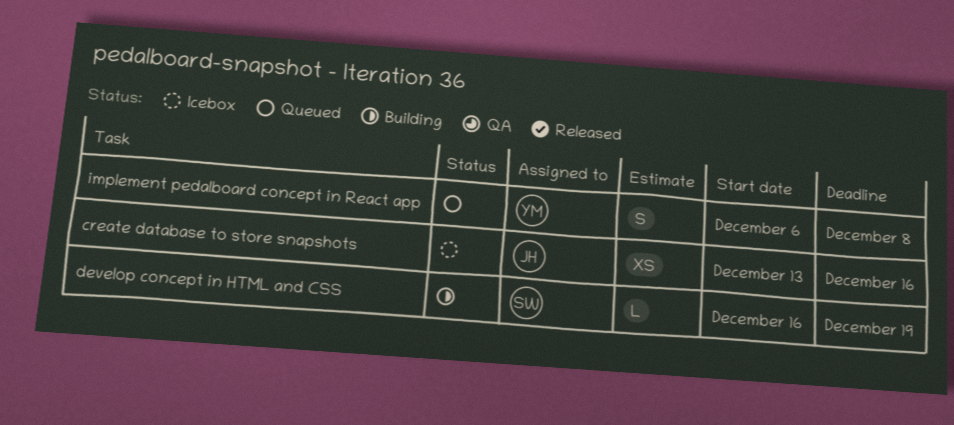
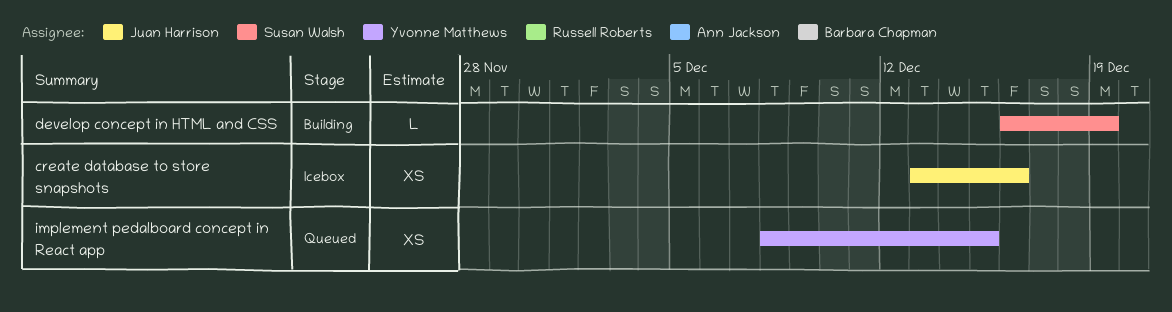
implement pedalboard concept in React app, estimate: S -> XS
implement pedalboard concept in React app, start: Dec 6 -> Dec 8
implement pedalboard concept in React app, due: Dec 8 -> Dec 15

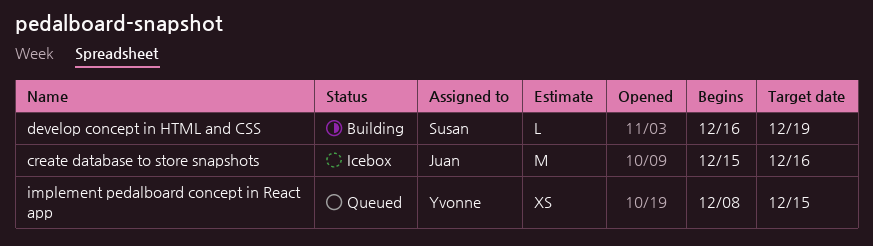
create database to store snapshots, estimate: XS -> M
create database to store snapshots, start: Dec 13 -> Dec 15

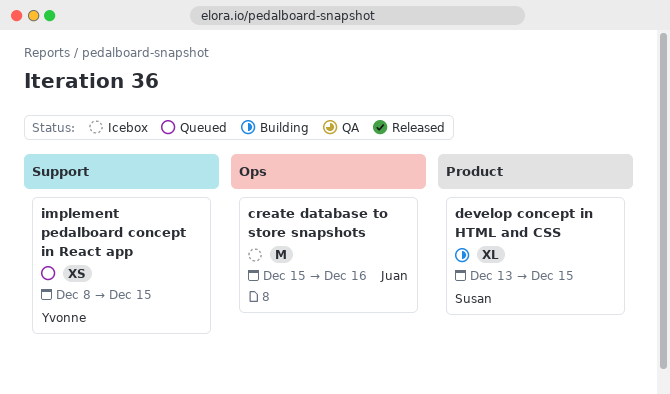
develop concept in HTML and CSS, estimate: L -> XL
develop concept in HTML and CSS, start: Dec 16 -> Dec 13
develop concept in HTML and CSS, due: Dec 19 -> Dec 15

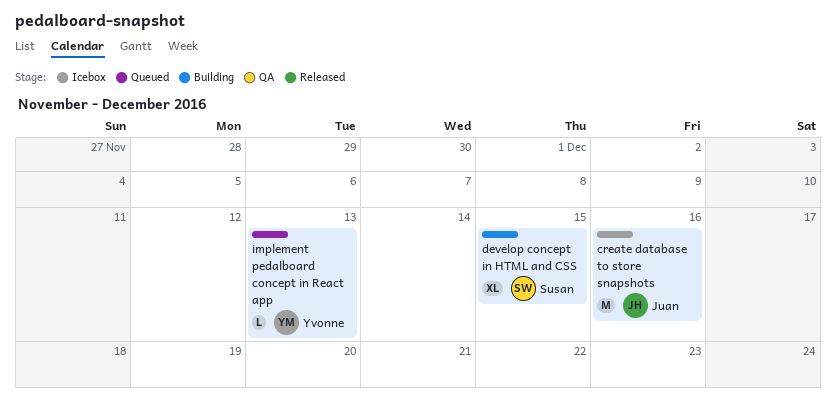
implement pedalboard concept in React app, estimate: XS -> L
implement pedalboard concept in React app, due: Dec 15 -> Dec 13

